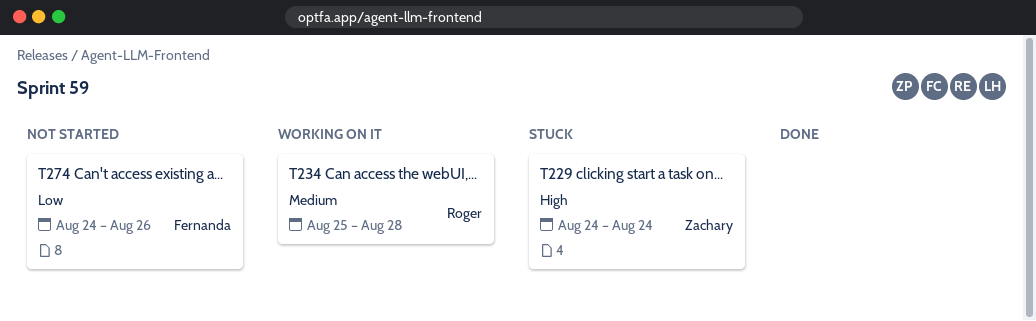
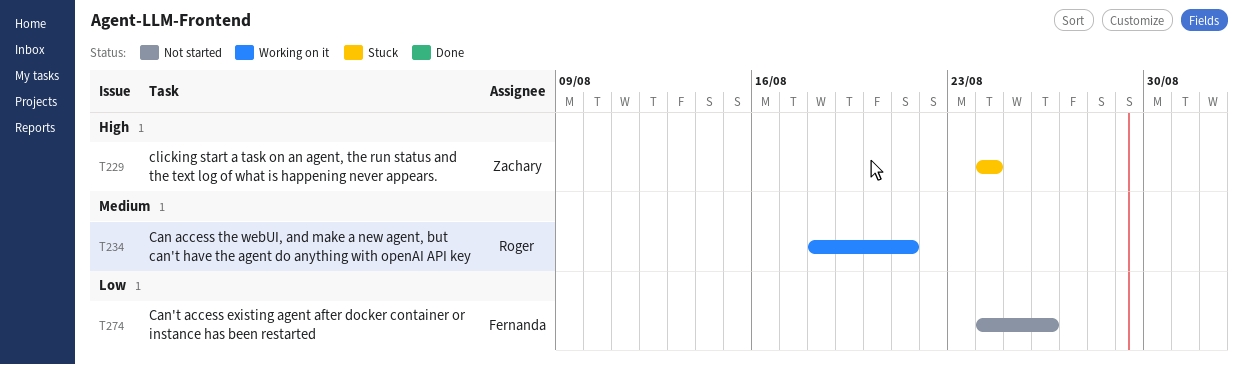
T234, start: Aug 25 -> Aug 18
T234, due: Aug 28 -> Aug 21

